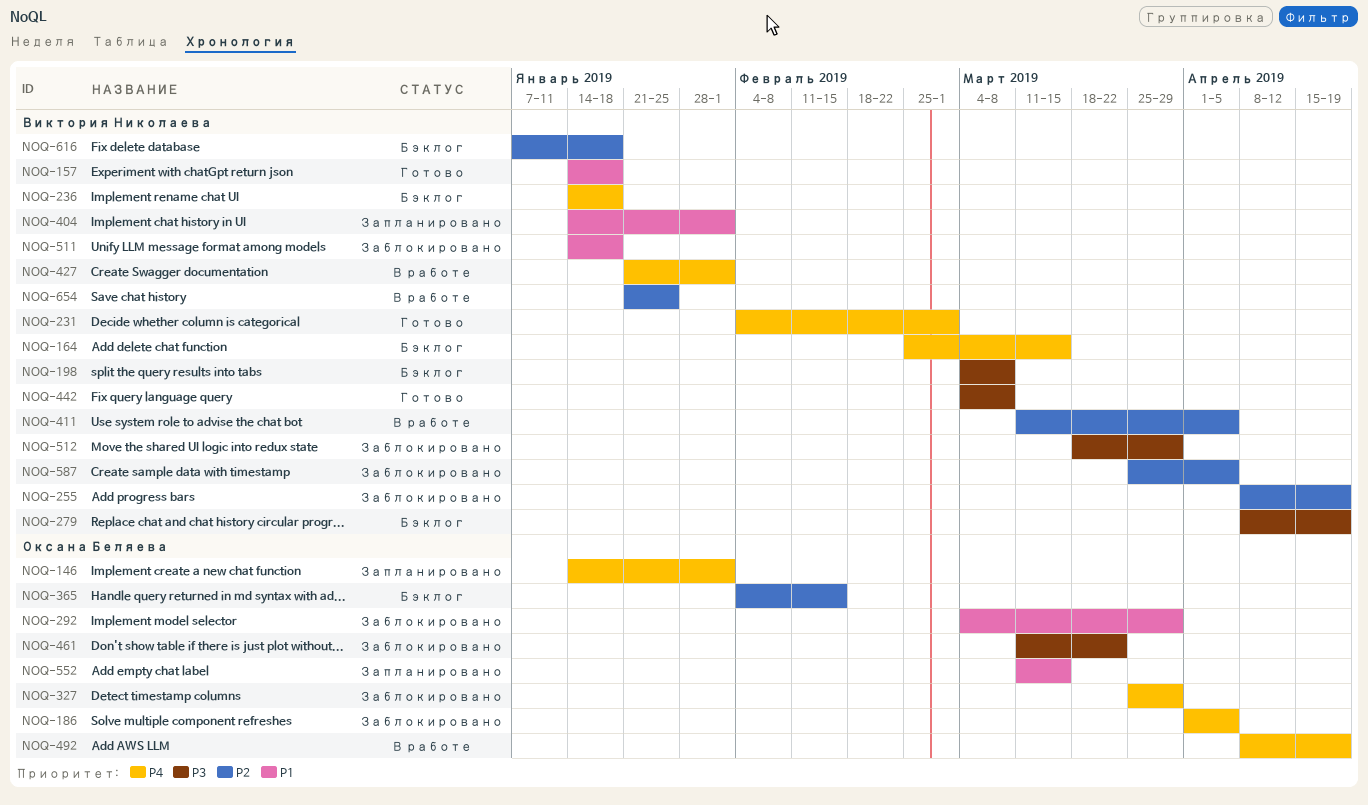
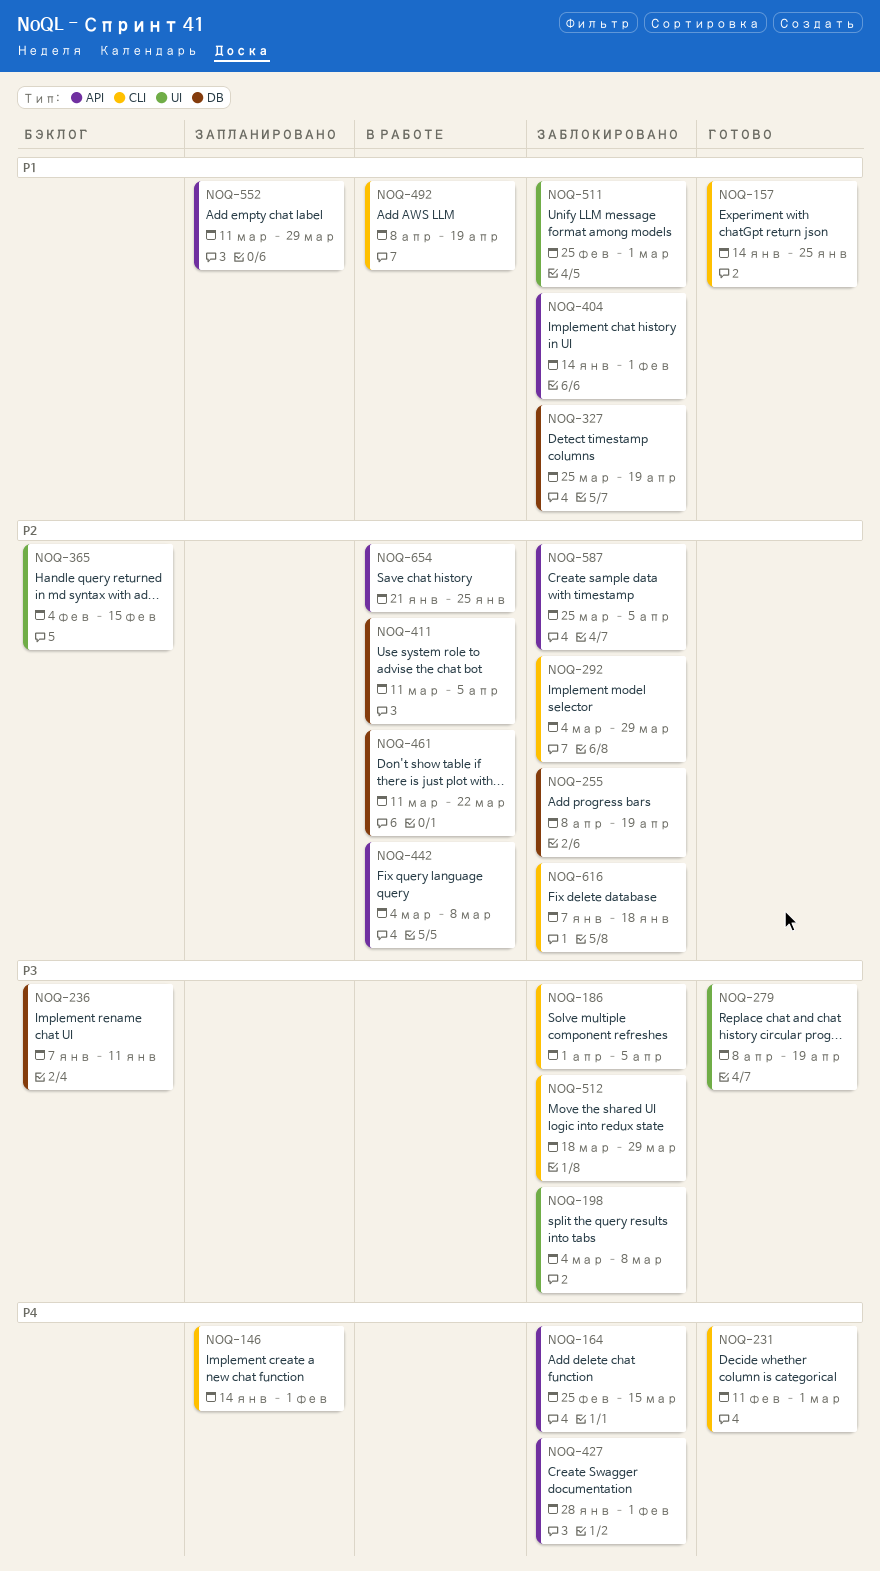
NOQ-157, due: Jan 18 -> Jan 25
NOQ-164, status: Бэклог -> Заблокировано
NOQ-186, priority: P4 -> P3
NOQ-198, status: Бэклог -> Заблокировано
NOQ-231, start: Feb 4 -> Feb 11
NOQ-236, priority: P4 -> P3
NOQ-236, start: Jan 14 -> Jan 7
NOQ-236, due: Jan 18 -> Jan 11
NOQ-279, status: Бэклог -> Готово
NOQ-292, priority: P1 -> P2
NOQ-327, priority: P4 -> P1
NOQ-327, due: Mar 29 -> Apr 19
NOQ-404, status: Запланировано -> Заблокировано
NOQ-427, status: В работе -> Заблокировано
NOQ-427, start: Jan 21 -> Jan 28
NOQ-442, status: Готово -> В работе
NOQ-442, priority: P3 -> P2
NOQ-461, status: Заблокировано -> В работе
NOQ-461, priority: P3 -> P2
NOQ-492, priority: P4 -> P1
NOQ-511, start: Jan 14 -> Feb 25
NOQ-511, due: Jan 18 -> Mar 1
NOQ-552, due: Mar 15 -> Mar 29
NOQ-616, status: Бэклог -> Заблокировано

